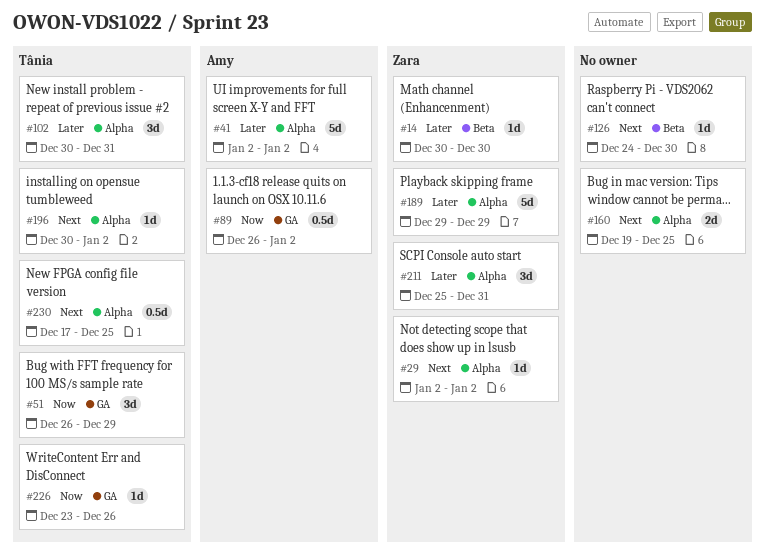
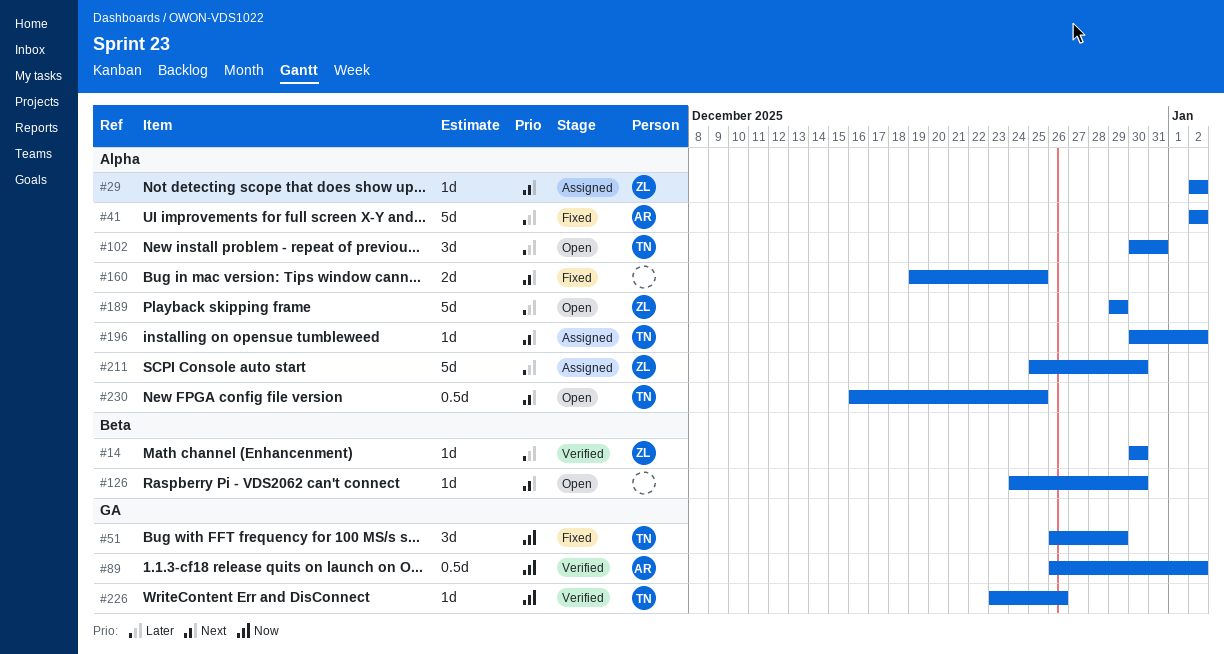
#211, estimate: 3d -> 5d
#211, due: Dec 31 -> Dec 30
#230, start: Dec 17 -> Dec 16

